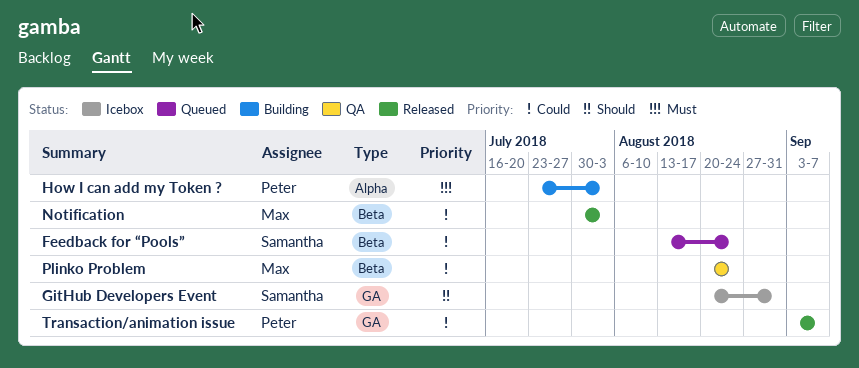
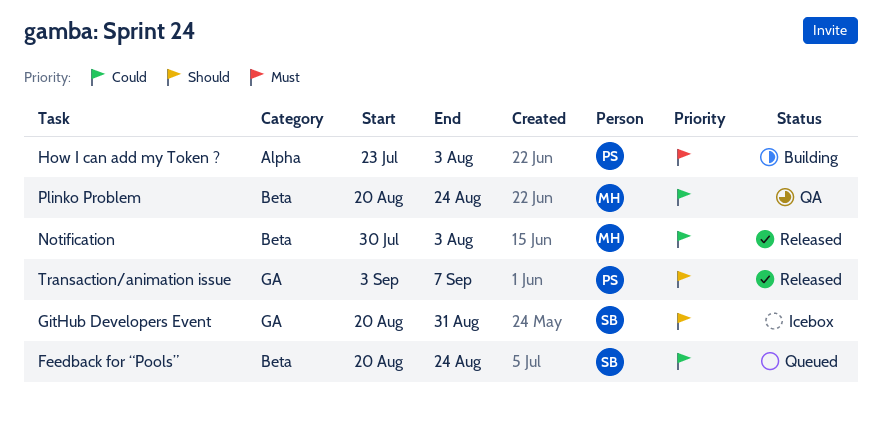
Feedback for “Pools”, start: Aug 13 -> Aug 20
Transaction/animation issue, priority: Could -> Should

